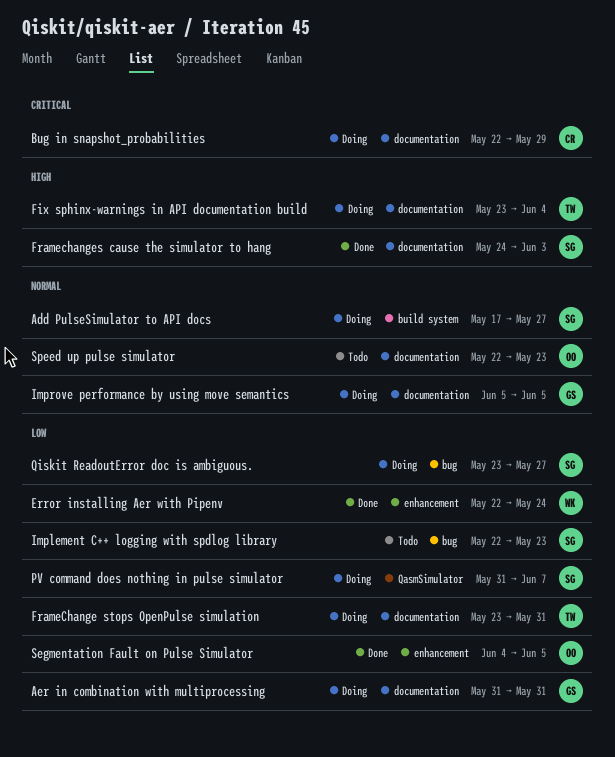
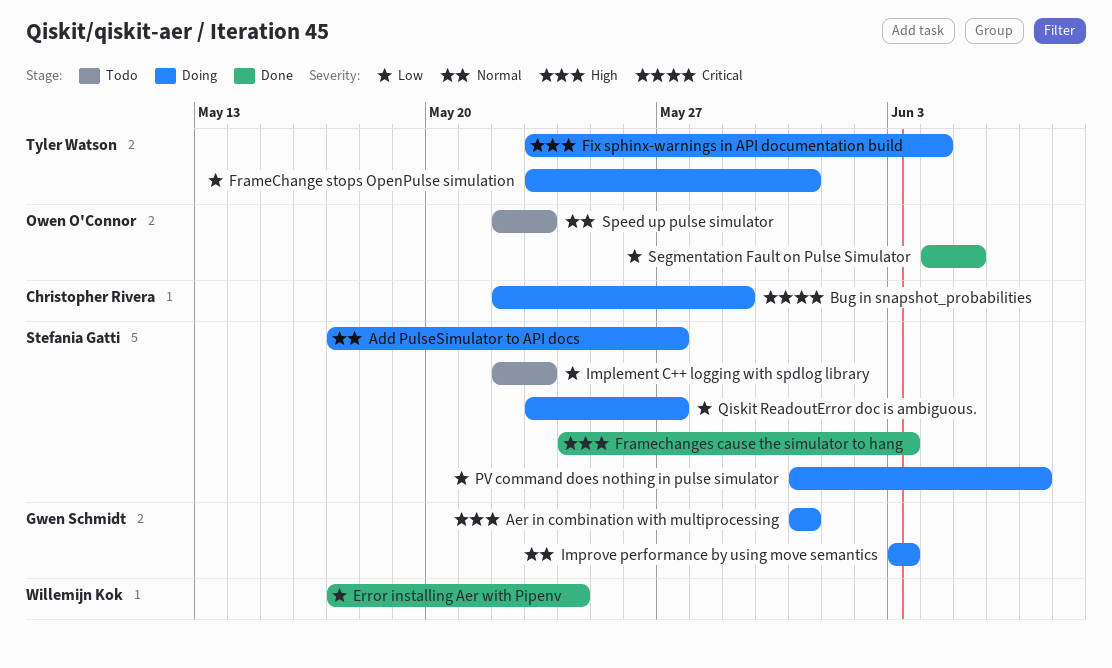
Aer in combination with multiprocessing, priority: Low -> High
Error installing Aer with Pipenv, start: May 22 -> May 17
Improve performance by using move semantics, start: Jun 5 -> Jun 3
Improve performance by using move semantics, due: Jun 5 -> Jun 3

